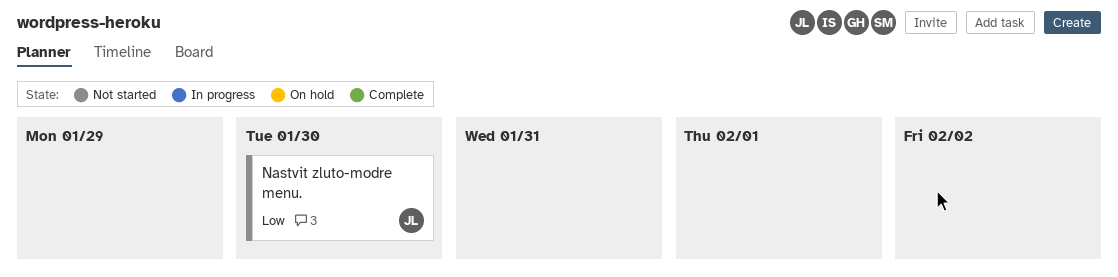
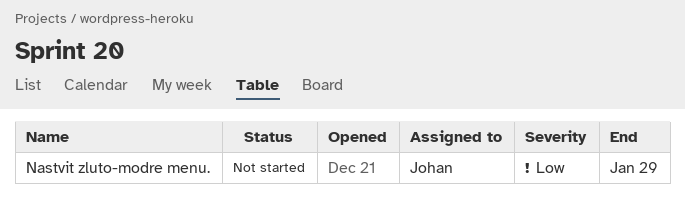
Nastvit zluto-modre menu., due: Jan 30 -> Jan 29

